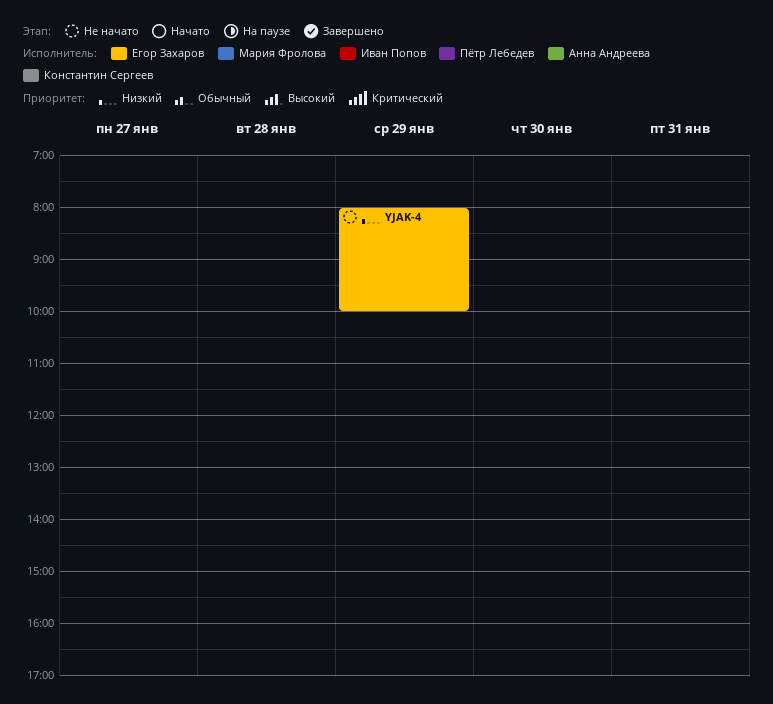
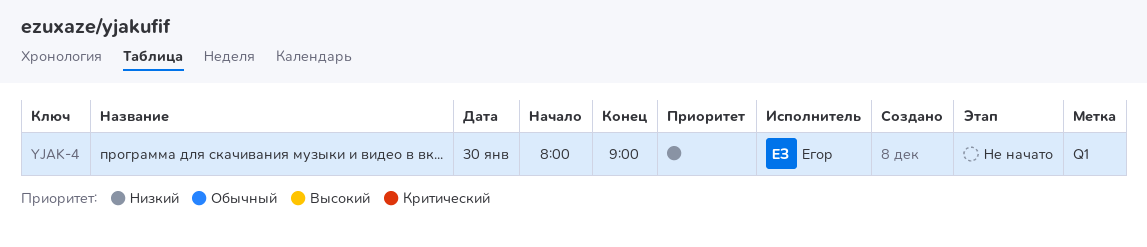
YJAK-4, day: Jan 29 -> Jan 30
YJAK-4, ends: 10:00 -> 09:00

